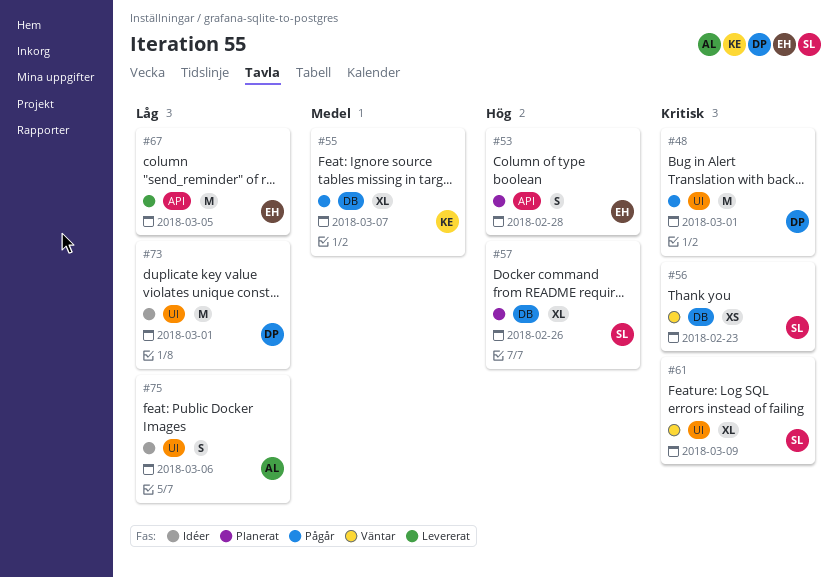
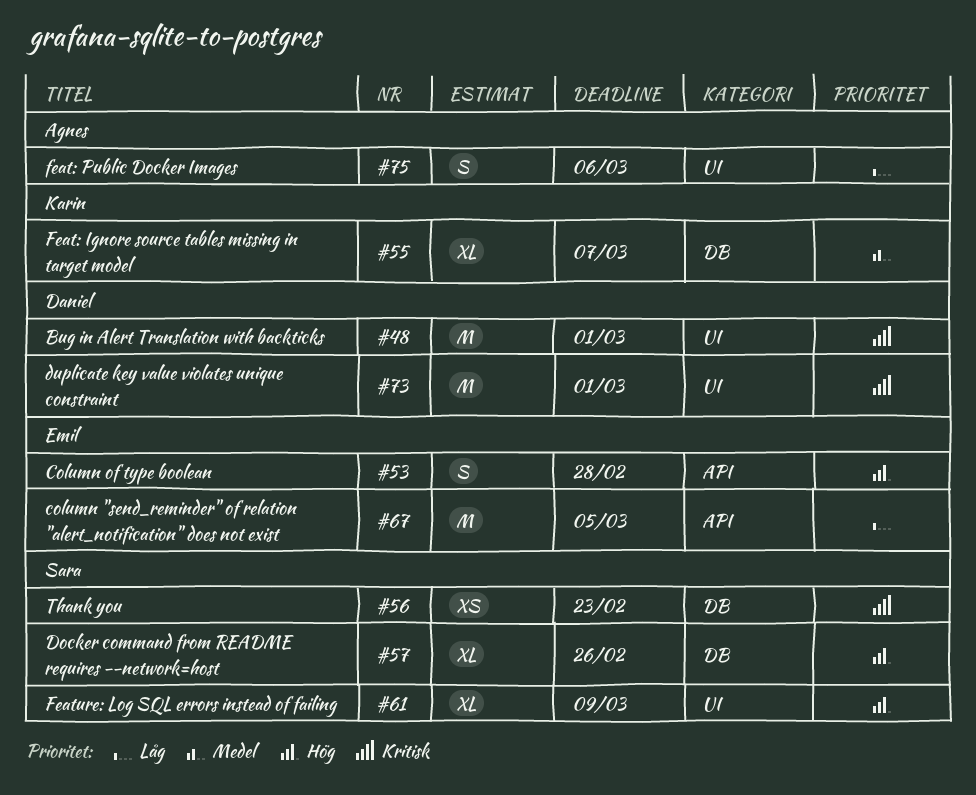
#61, priority: Kritisk -> Hög
#73, priority: Låg -> Kritisk

